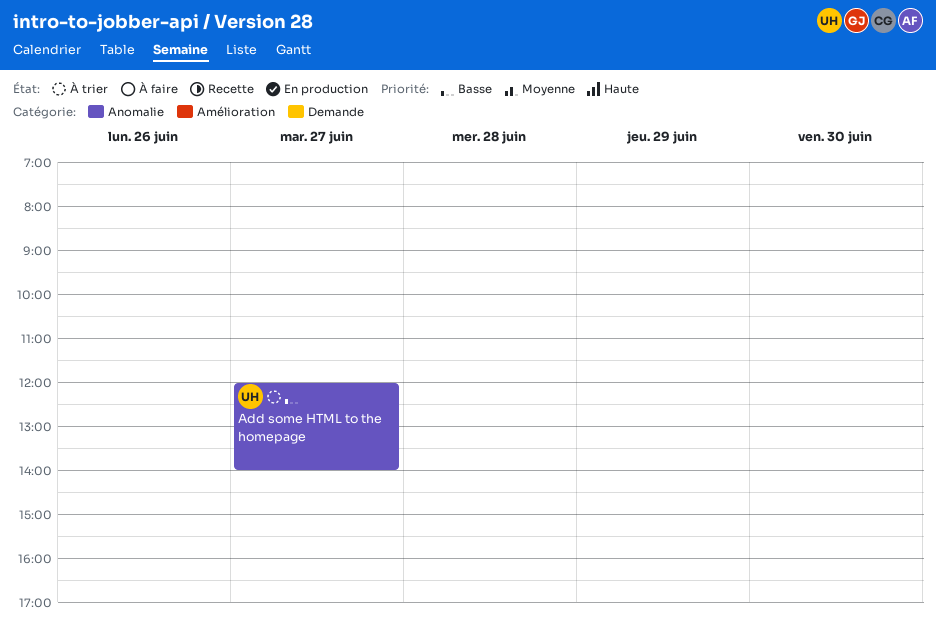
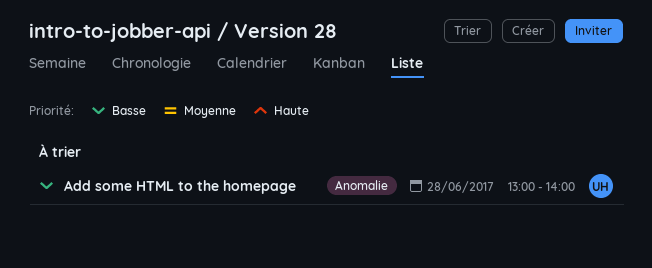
Add some HTML to the homepage, day: Jun 27 -> Jun 28
Add some HTML to the homepage, begins: 12:00 -> 13:00

